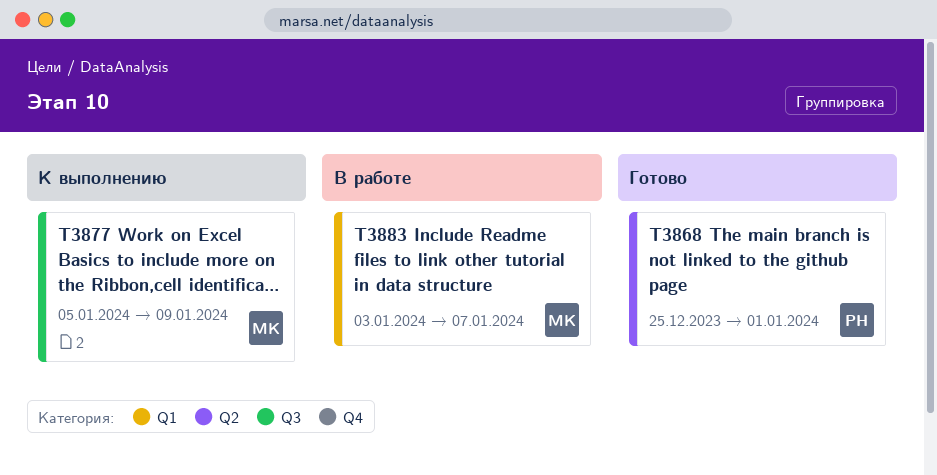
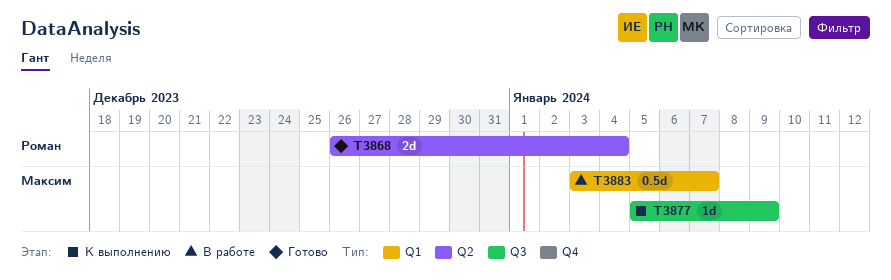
T3868, start: Dec 25 -> Dec 26
T3868, due: Jan 1 -> Jan 4

